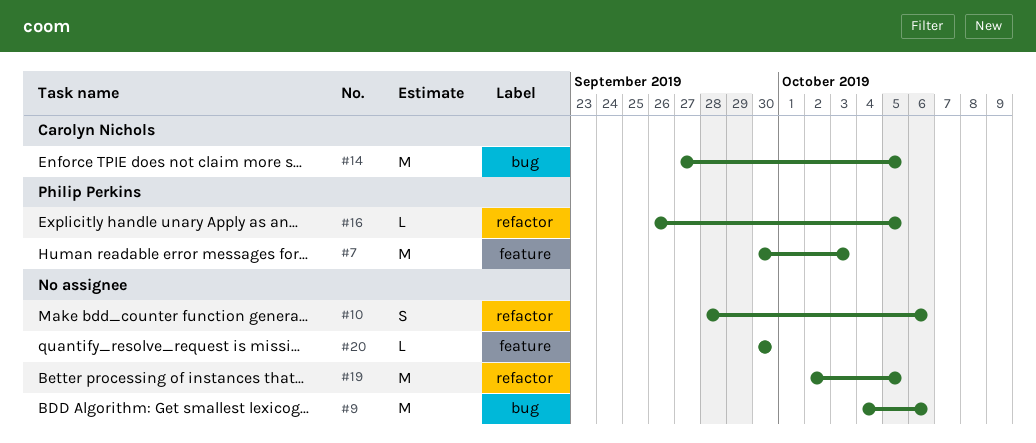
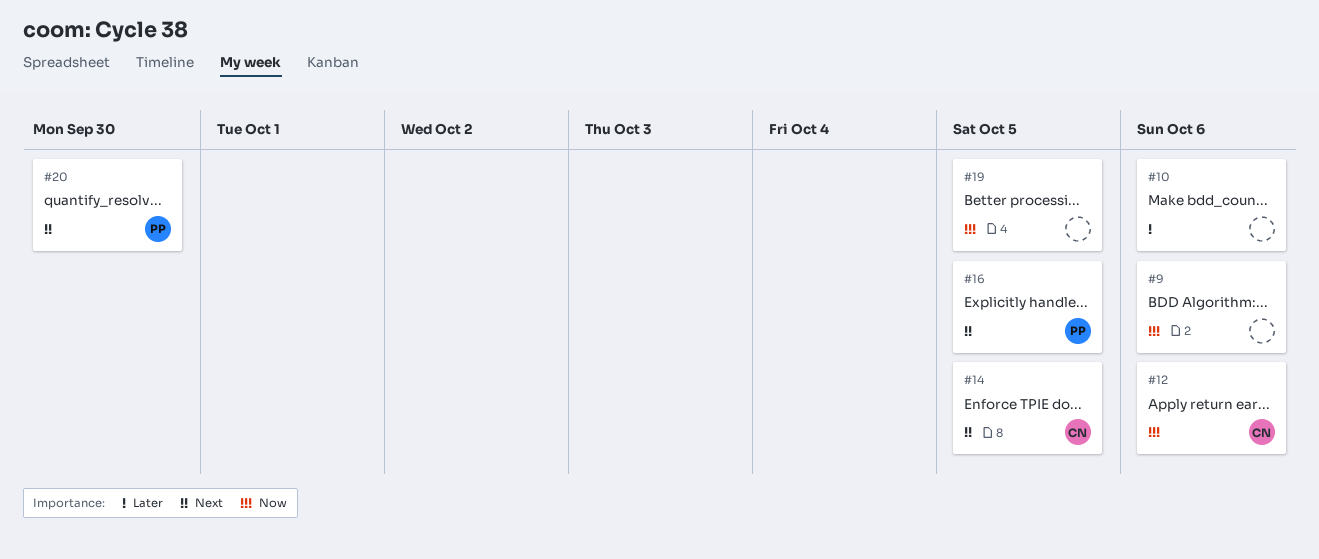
#7: present -> none
#12: none -> present
#20, owner: none -> Philip Perkins

